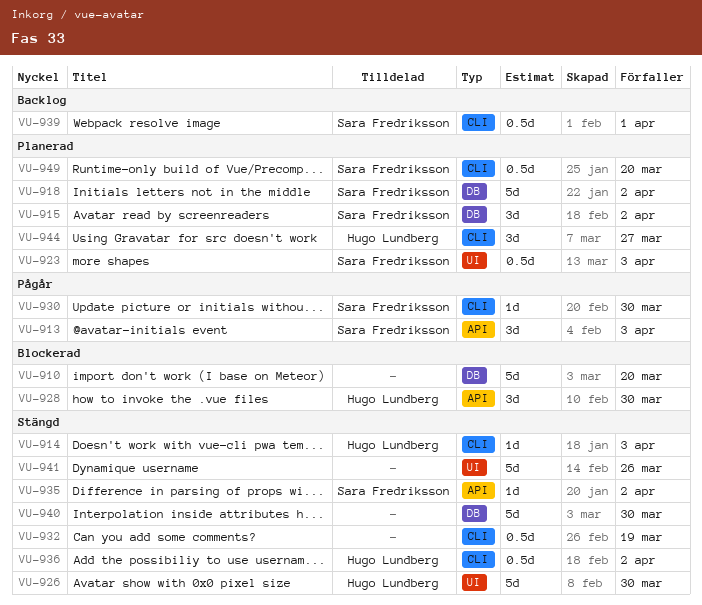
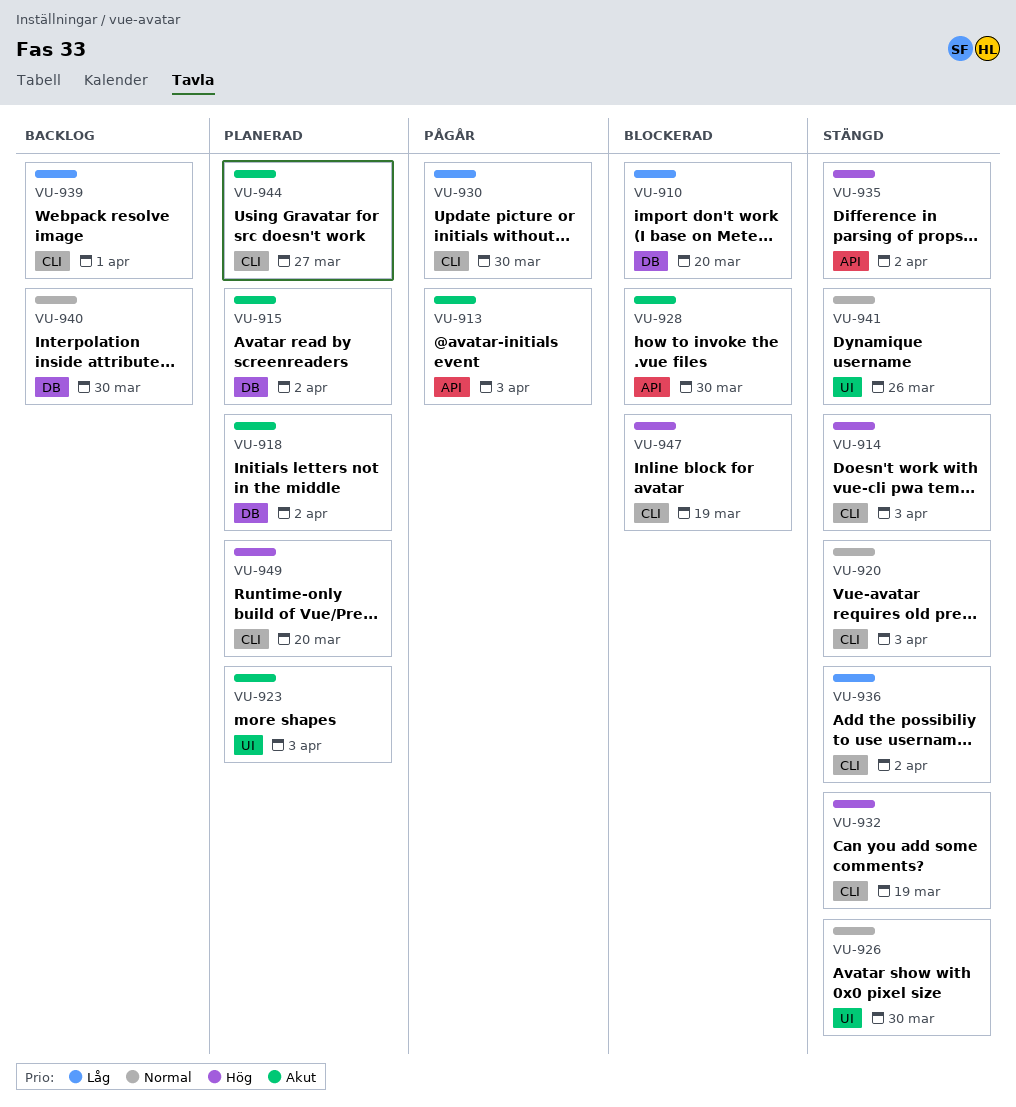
VU-920: none -> present
VU-940, status: Stängd -> Backlog
VU-947: none -> present

